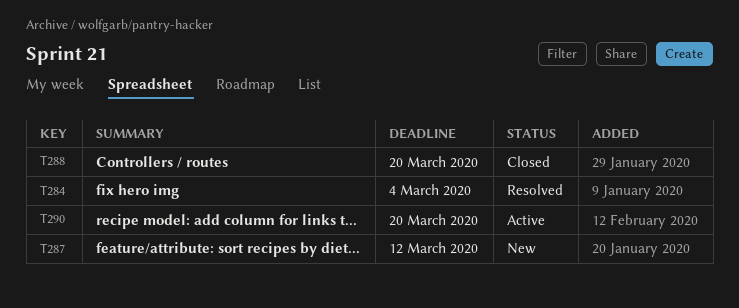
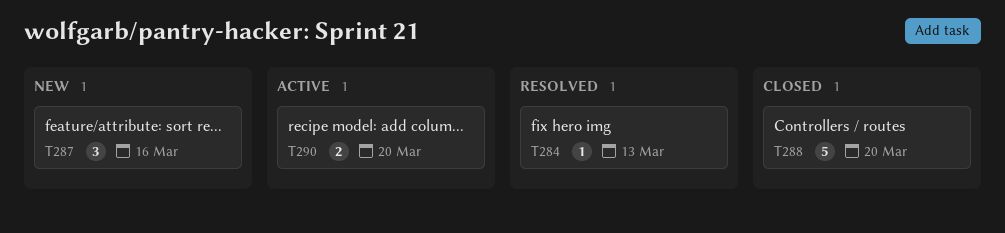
T284, due: Mar 4 -> Mar 13
T287, due: Mar 12 -> Mar 16

